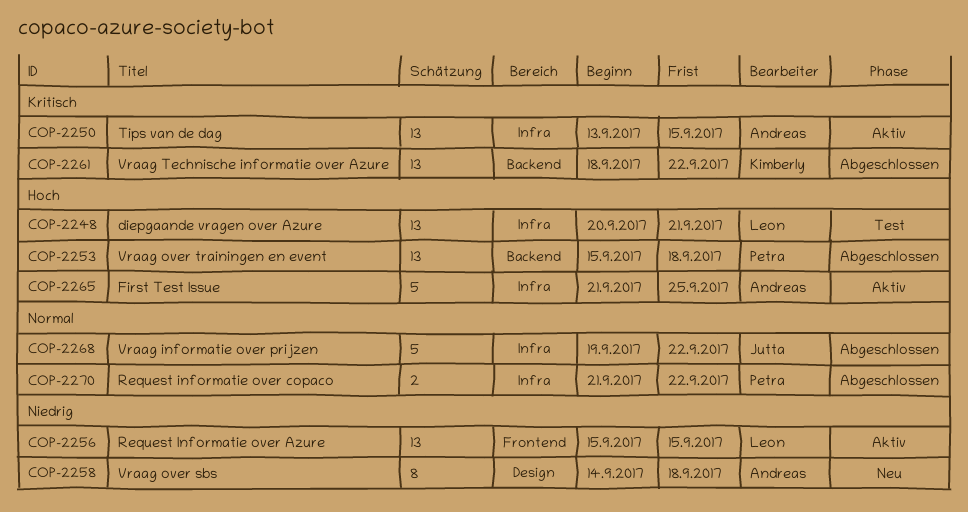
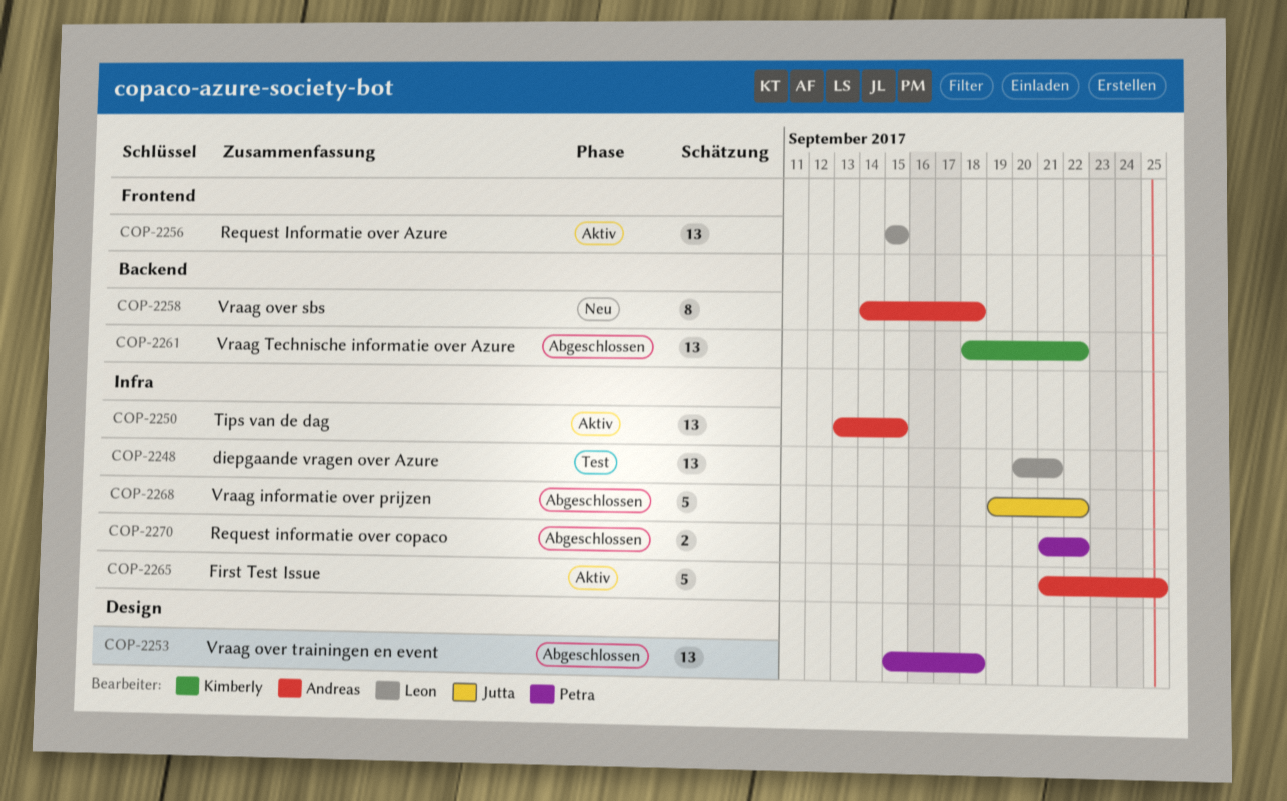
COP-2253, label: Backend -> Design
COP-2258, label: Design -> Backend

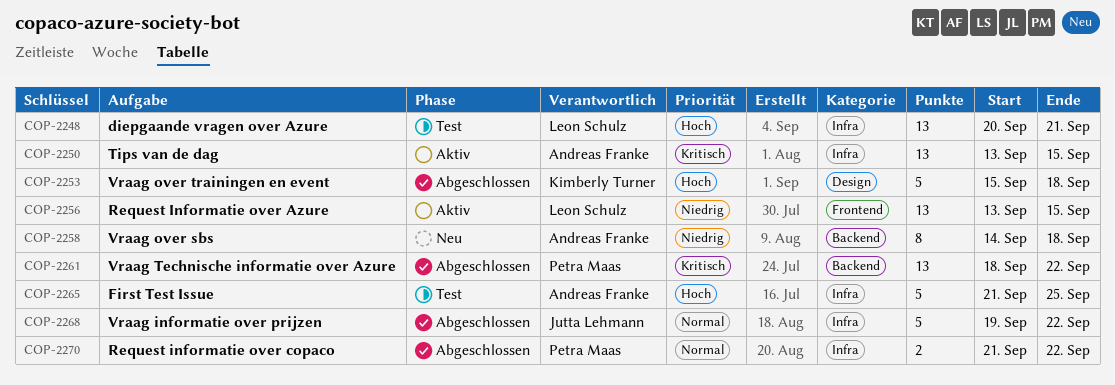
COP-2253, owner: Petra Maas -> Kimberly Turner
COP-2253, estimate: 13 -> 5
COP-2256, start: Sep 15 -> Sep 13
COP-2261, owner: Kimberly Turner -> Petra Maas
COP-2265, status: Aktiv -> Test

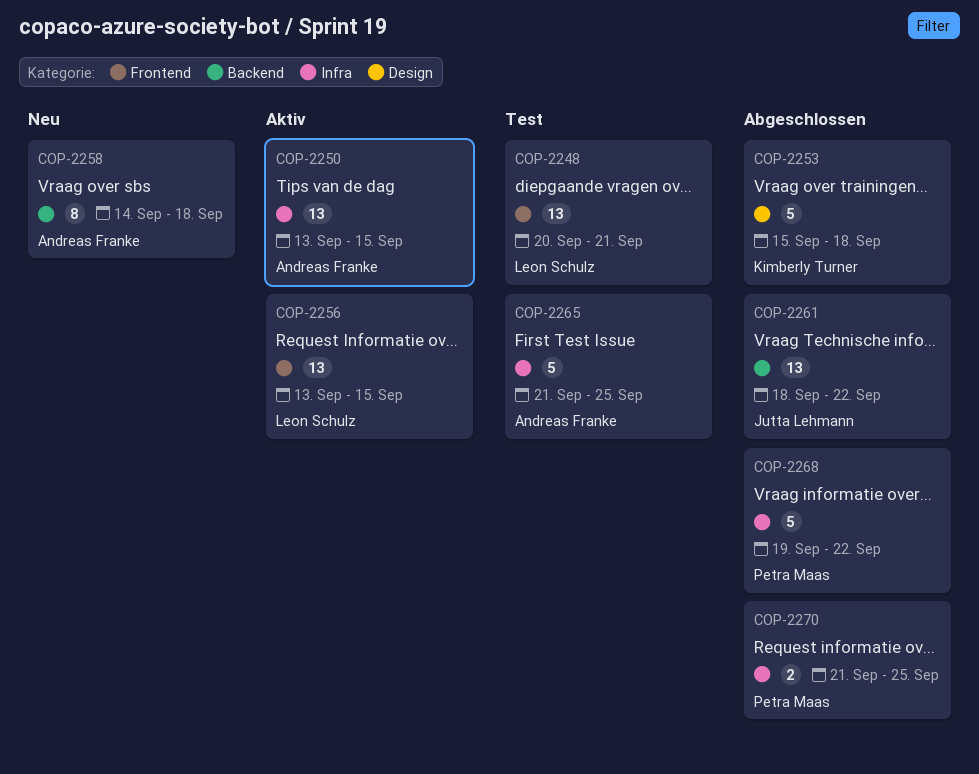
COP-2248, label: Infra -> Frontend
COP-2261, owner: Petra Maas -> Jutta Lehmann
COP-2268, owner: Jutta Lehmann -> Petra Maas
COP-2270, due: Sep 22 -> Sep 25

